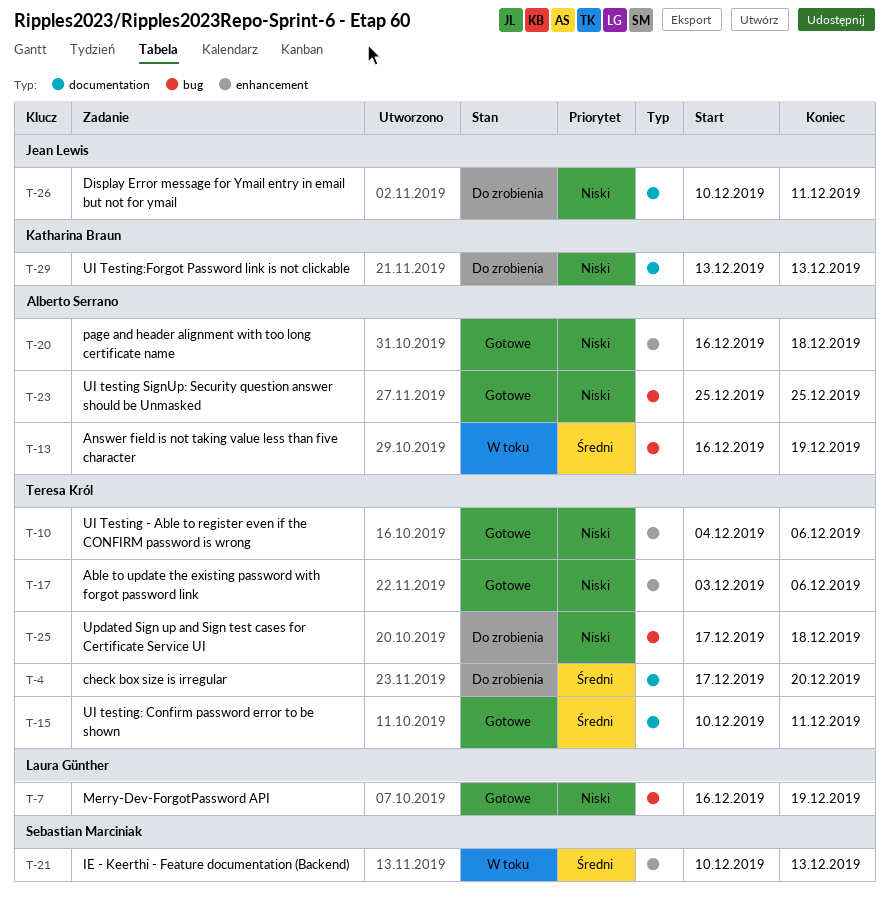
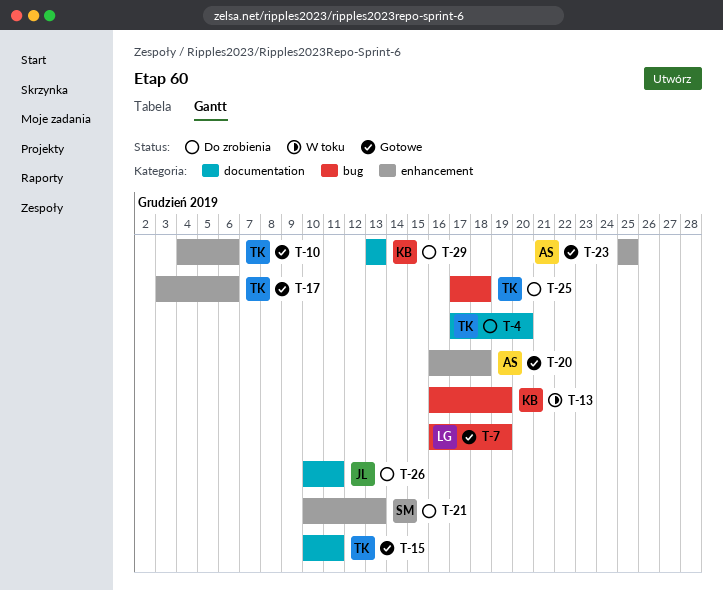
T-13, owner: Alberto Serrano -> Katharina Braun
T-21, status: W toku -> Do zrobienia
T-23, label: bug -> enhancement

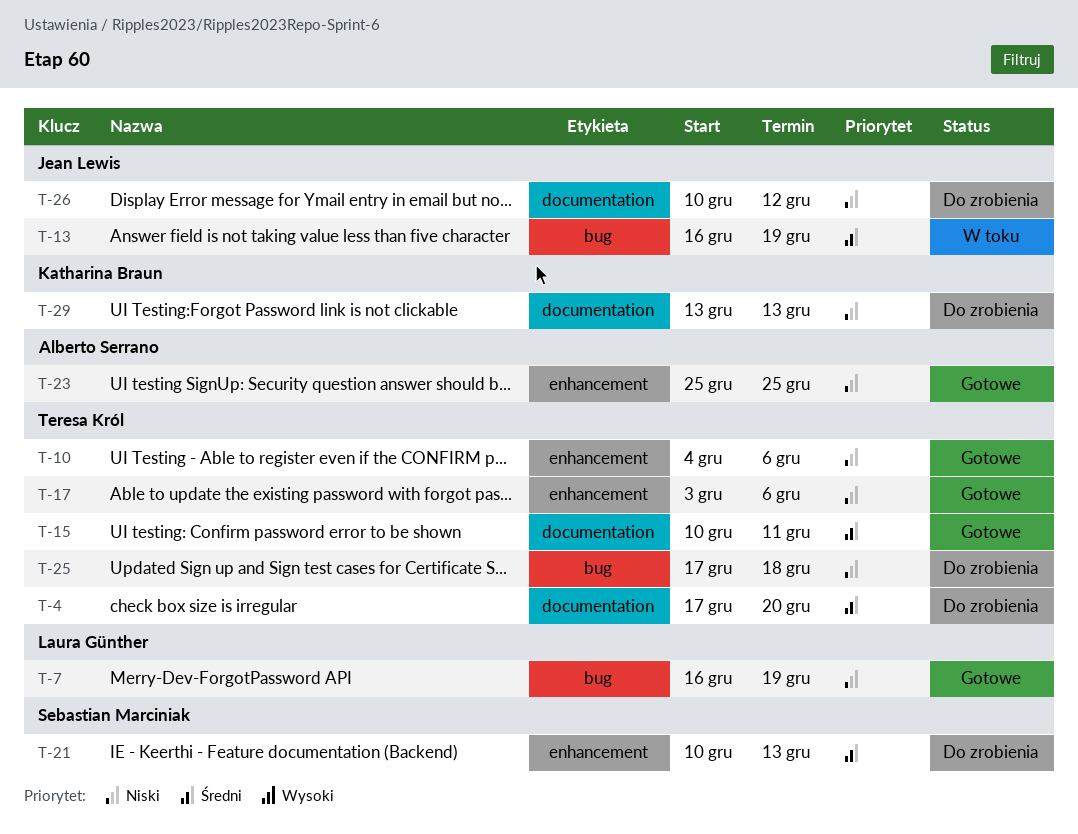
T-13, owner: Katharina Braun -> Jean Lewis
T-20: present -> none
T-26, due: Dec 11 -> Dec 12

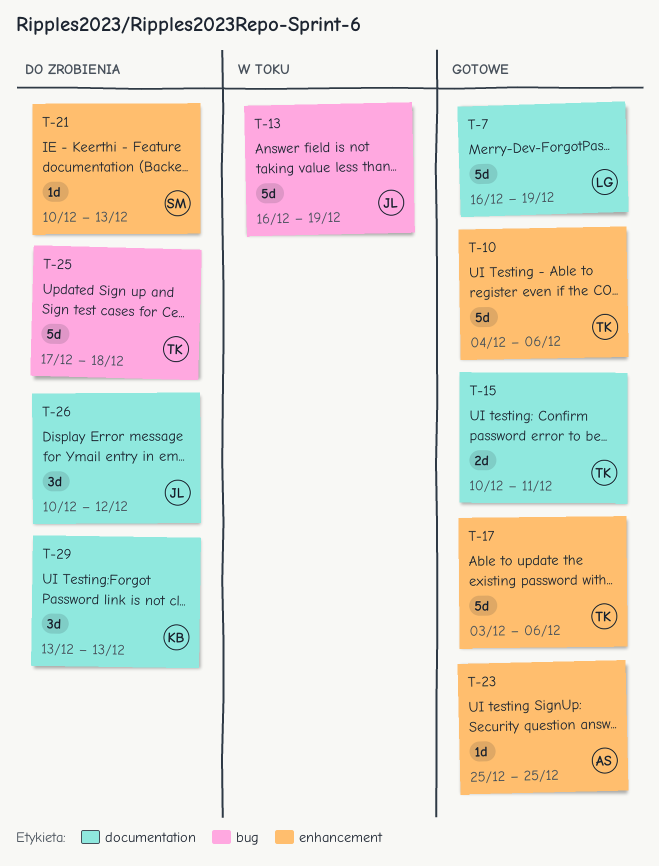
T-4: present -> none
T-7, label: bug -> documentation

